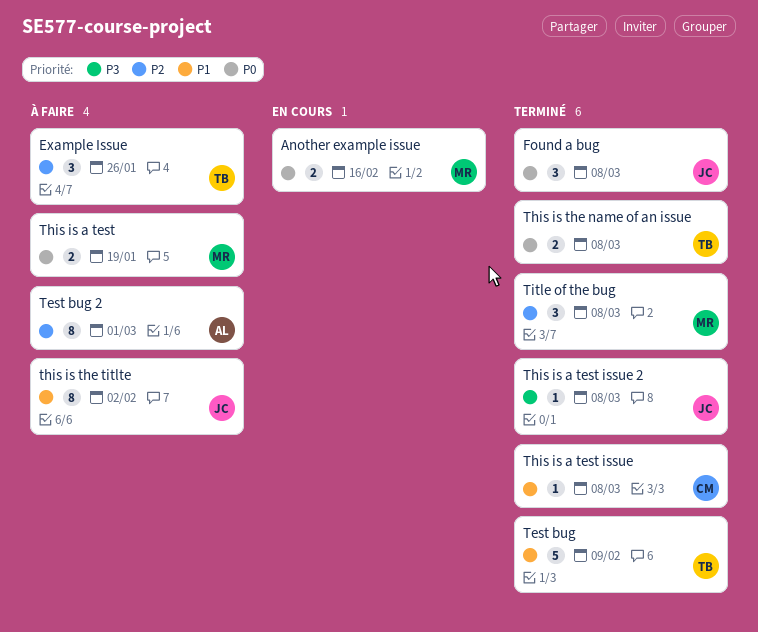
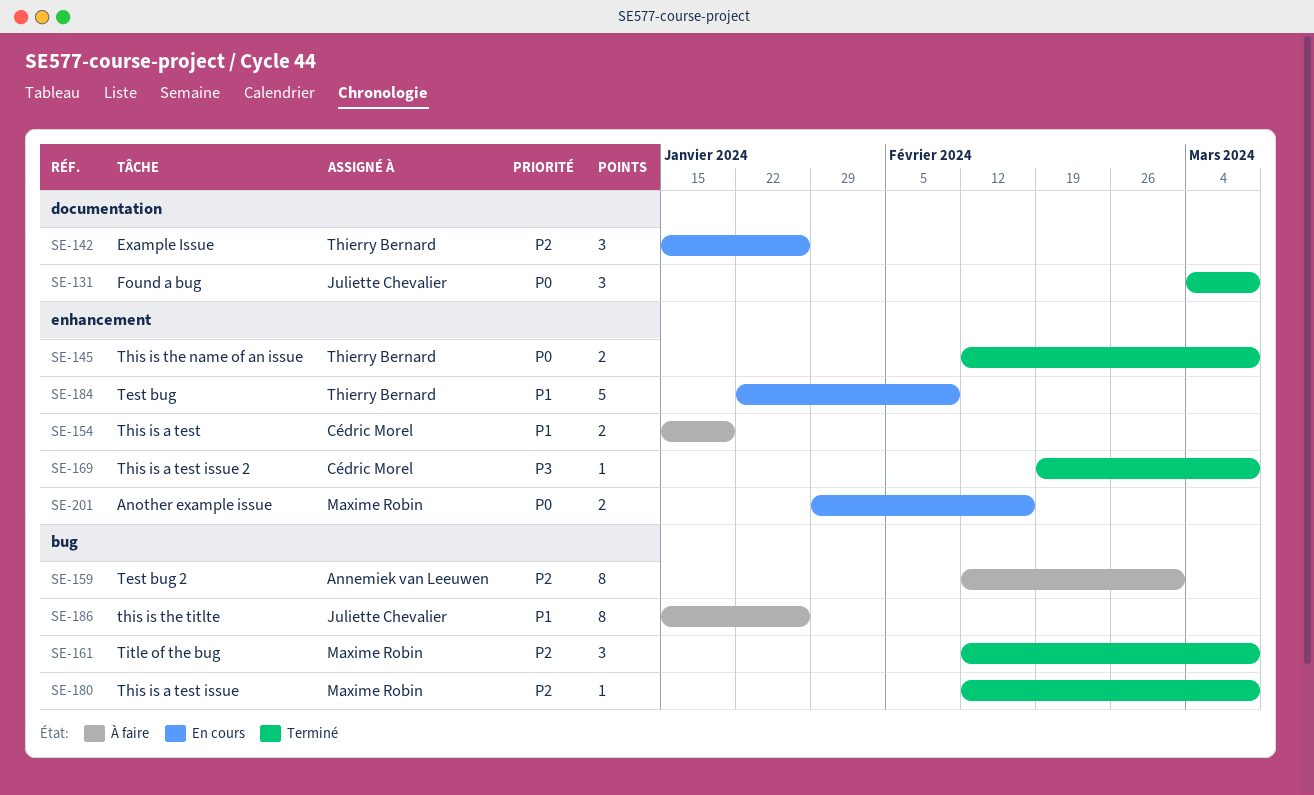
Example Issue, status: À faire -> En cours
Test bug, status: Terminé -> En cours
This is a test, owner: Maxime Robin -> Cédric Morel
This is a test, priority: P0 -> P1
This is a test issue, owner: Cédric Morel -> Maxime Robin
This is a test issue, priority: P1 -> P2
This is a test issue 2, owner: Juliette Chevalier -> Cédric Morel
this is the titlte, due: Feb 2 -> Jan 26

